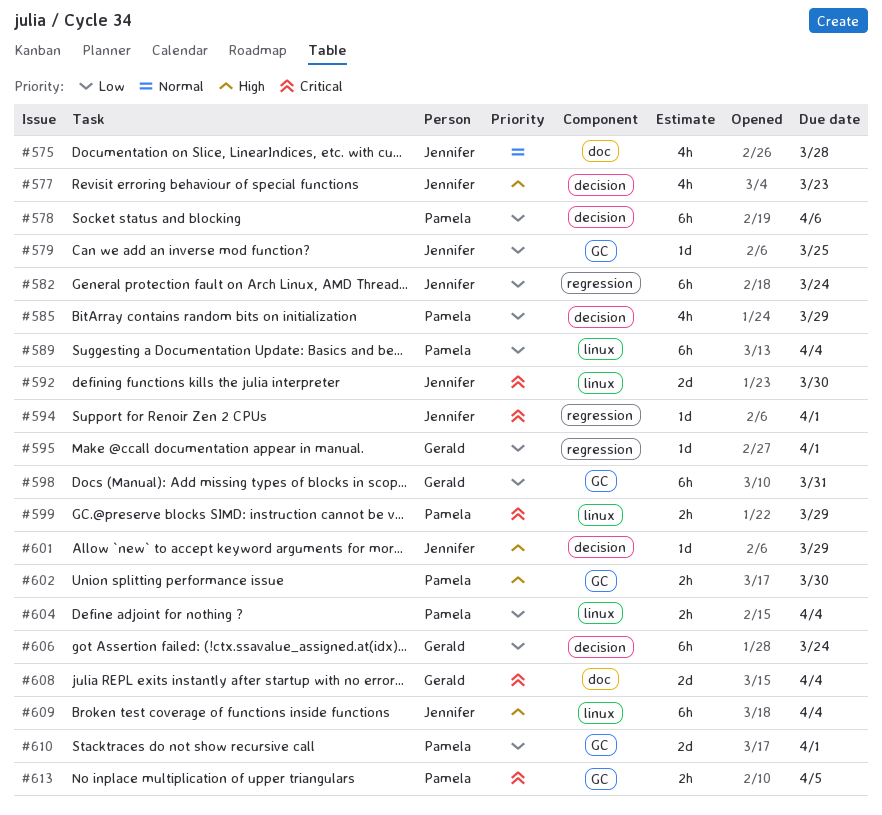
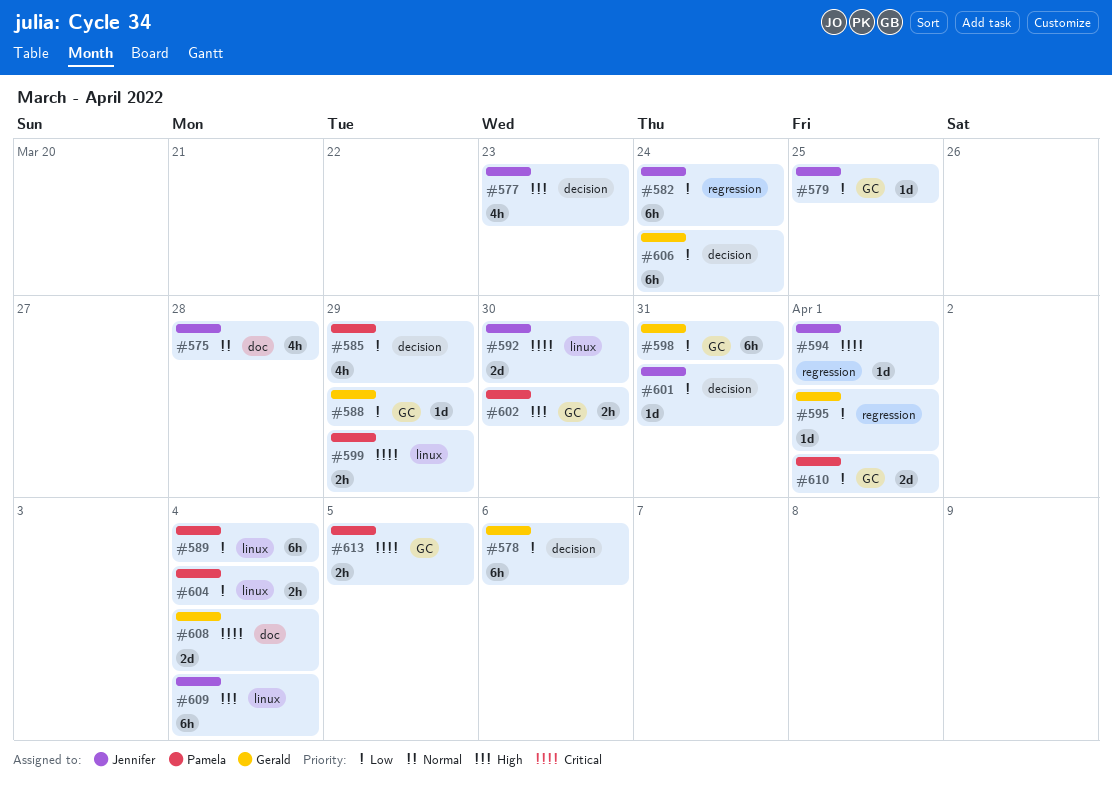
#578, owner: Pamela -> Gerald
#588: none -> present
#601, priority: High -> Low
#601, due: Mar 29 -> Mar 31

